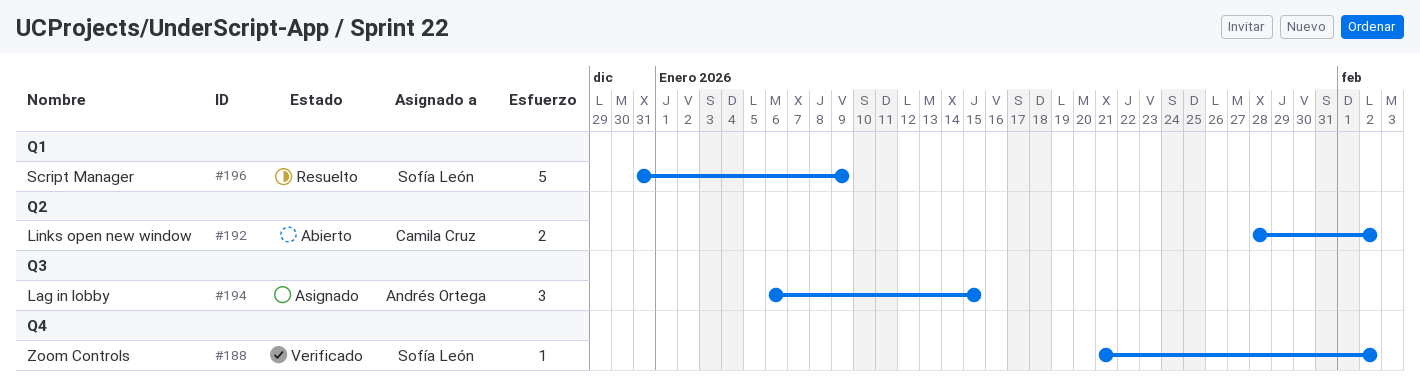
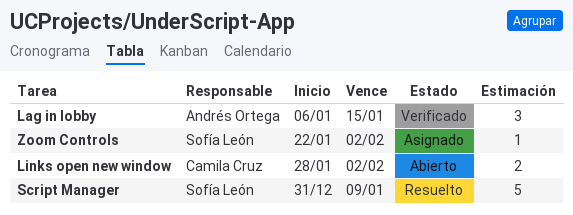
Lag in lobby, status: Asignado -> Verificado
Zoom Controls, status: Verificado -> Asignado
Zoom Controls, start: Jan 21 -> Jan 22

